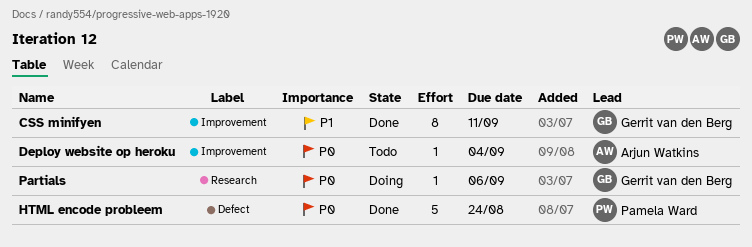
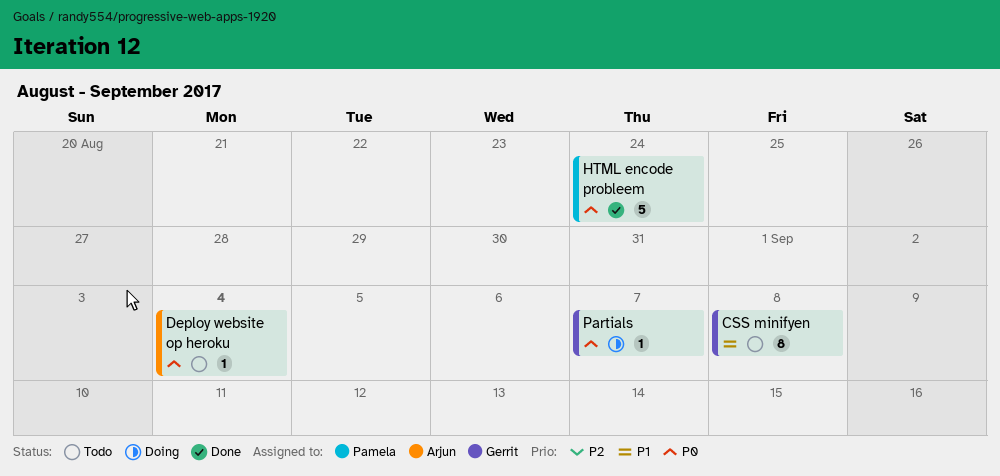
CSS minifyen, status: Done -> Todo
CSS minifyen, due: Sep 11 -> Sep 8
Partials, due: Sep 6 -> Sep 7

